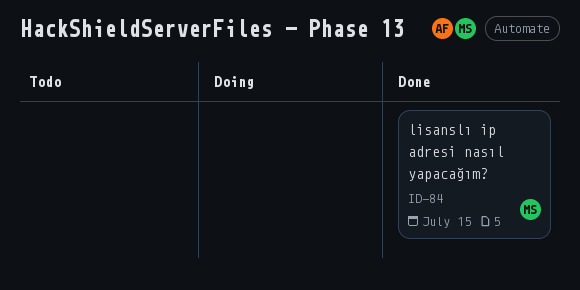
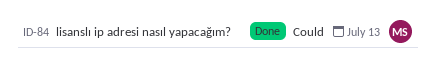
ID-84, due: Jul 15 -> Jul 13

